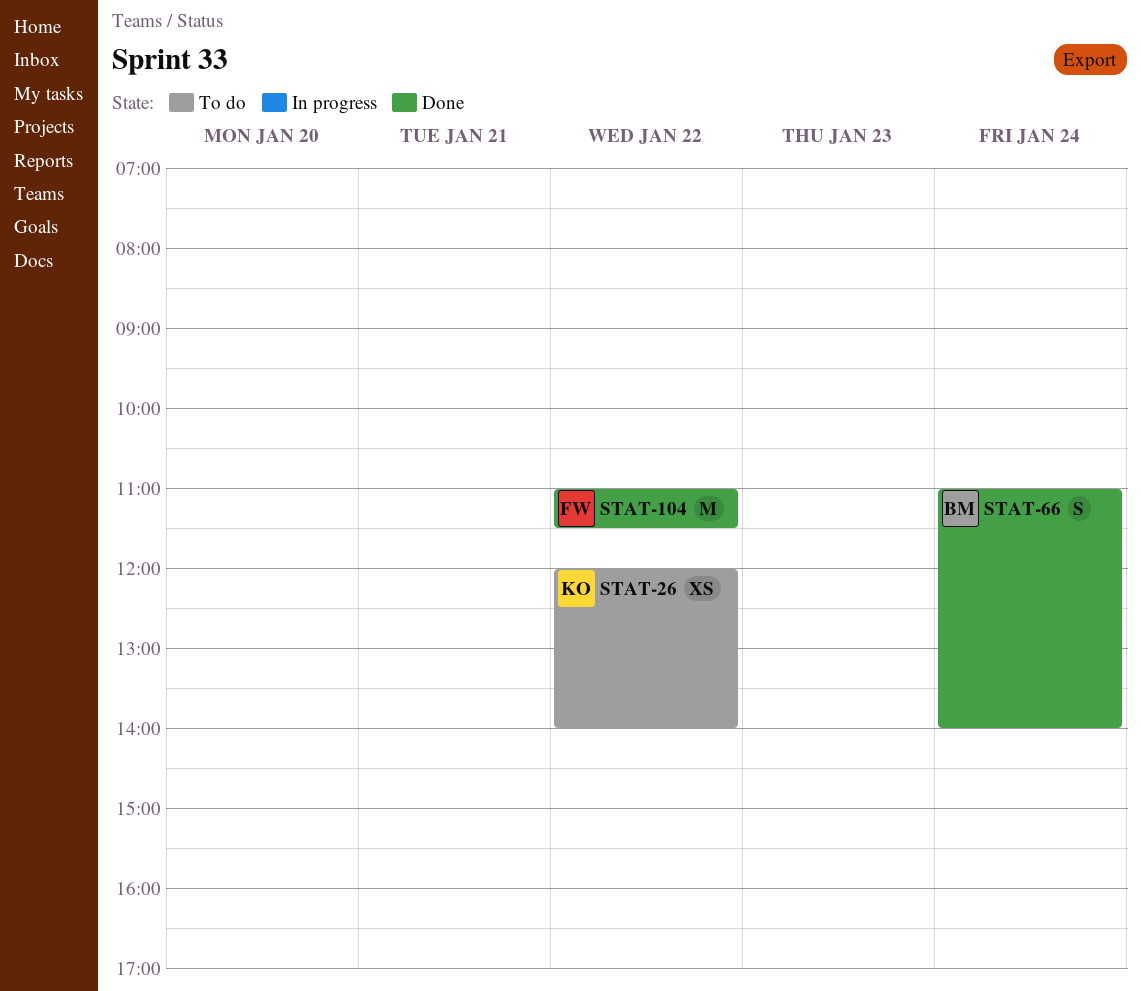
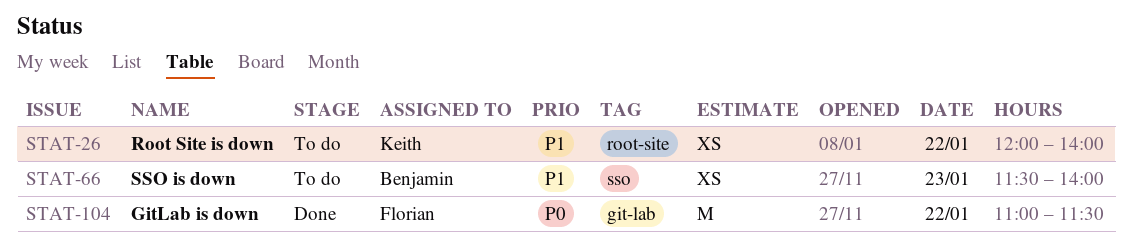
STAT-66, status: Done -> To do
STAT-66, estimate: S -> XS
STAT-66, day: Jan 24 -> Jan 23
STAT-66, begins: 11:00 -> 11:30

